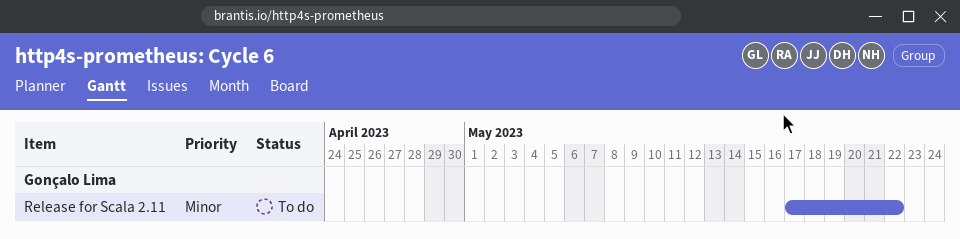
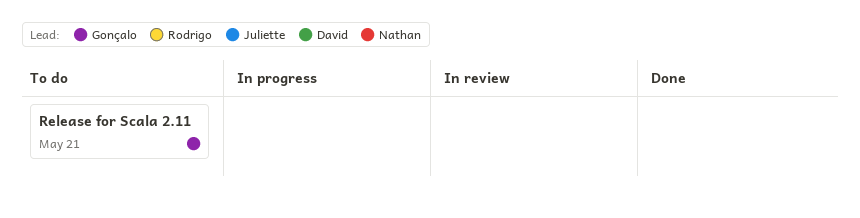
Release for Scala 2.11, due: May 22 -> May 21

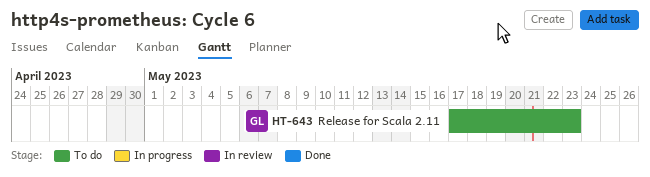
Release for Scala 2.11, due: May 21 -> May 23

